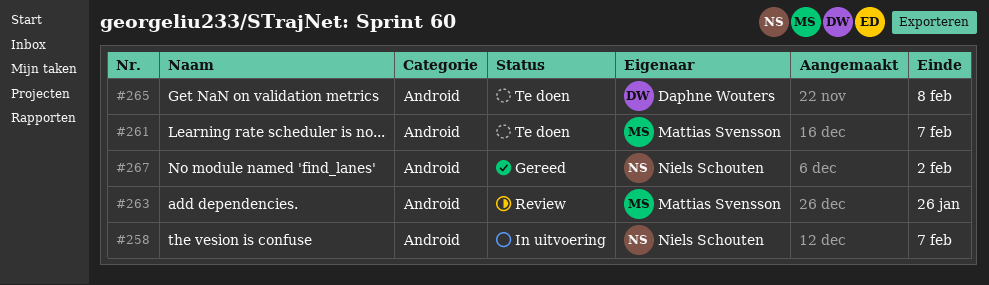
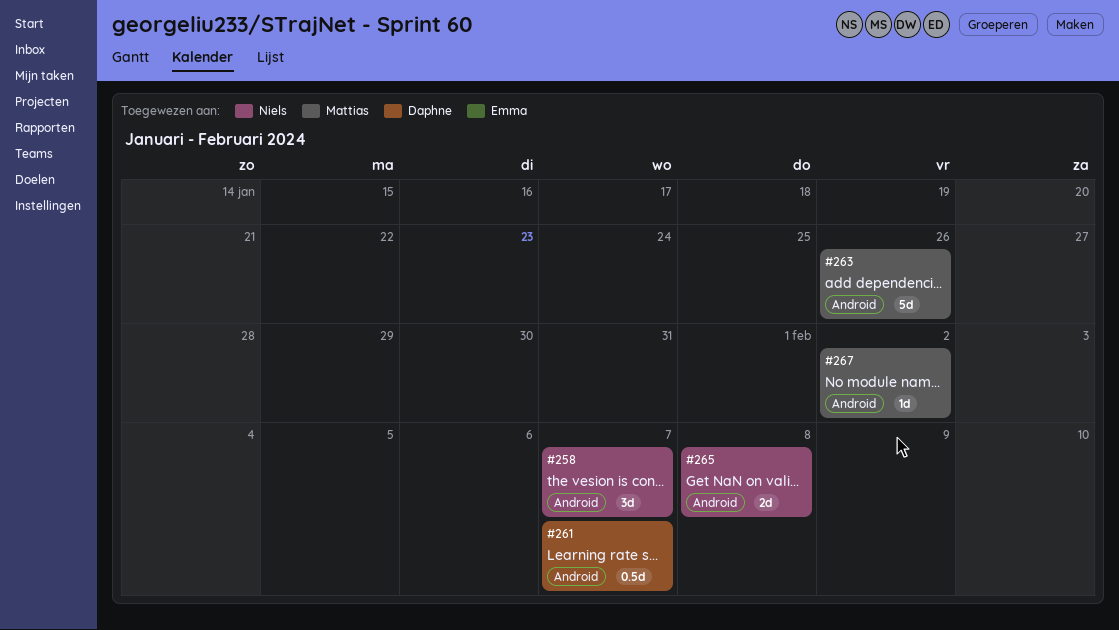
#261, owner: Mattias Svensson -> Daphne Wouters
#265, owner: Daphne Wouters -> Niels Schouten
#267, owner: Niels Schouten -> Mattias Svensson

